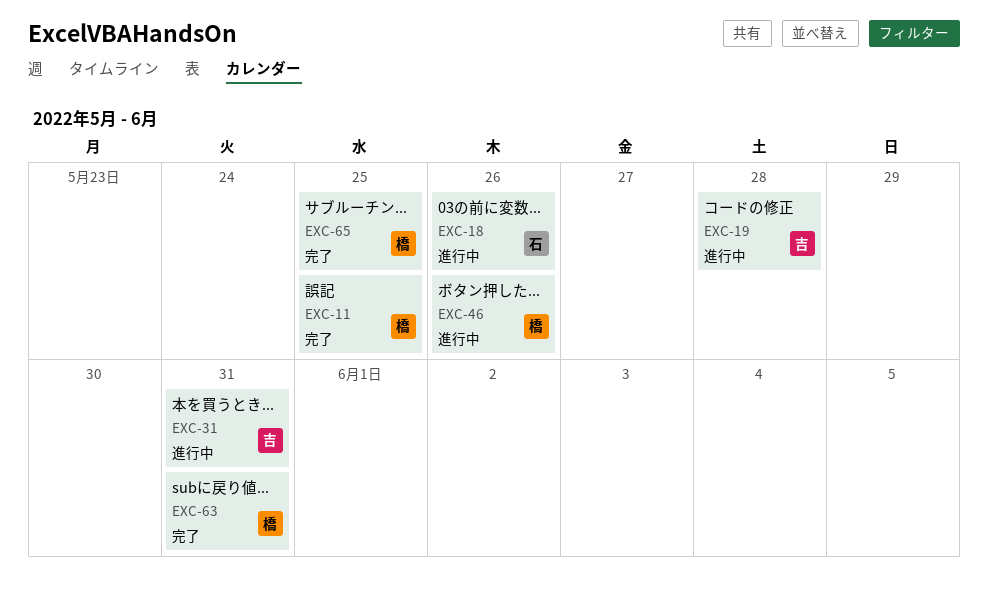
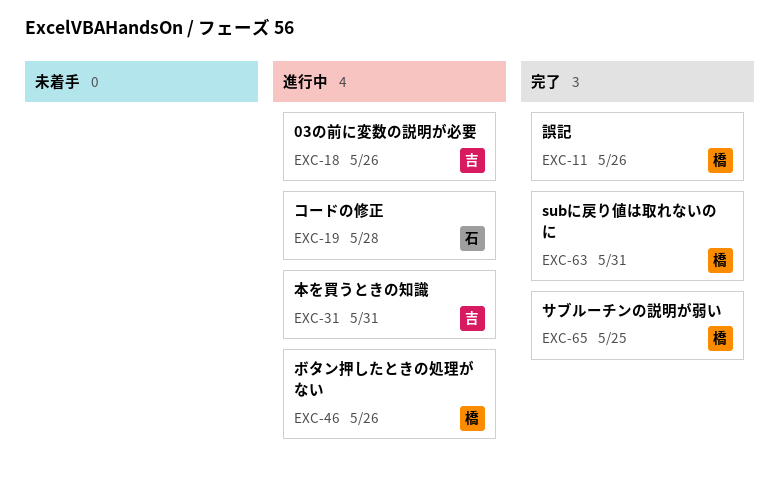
EXC-11, due: May 25 -> May 26
EXC-18, owner: 石 -> 吉
EXC-19, owner: 吉 -> 石

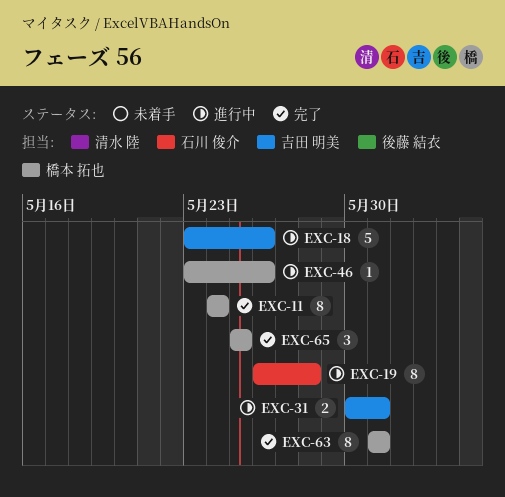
EXC-11, due: May 26 -> May 24

